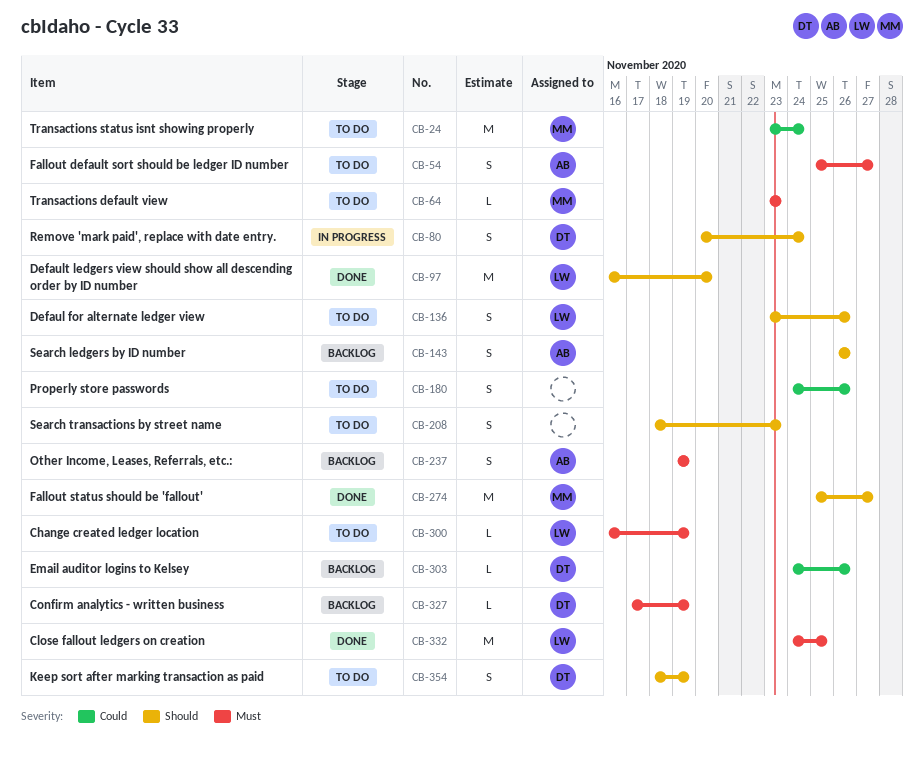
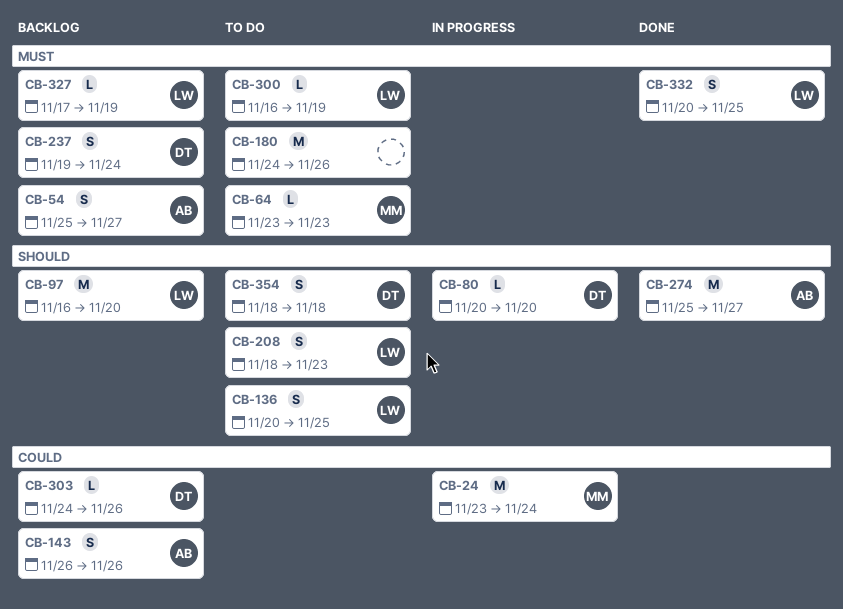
CB-24, status: To do -> In progress
CB-54, status: To do -> Backlog
CB-80, estimate: S -> L
CB-80, due: Nov 24 -> Nov 20
CB-97, status: Done -> Backlog
CB-136, start: Nov 23 -> Nov 20
CB-136, due: Nov 26 -> Nov 25
CB-143, priority: Should -> Could
CB-180, priority: Could -> Must
CB-180, estimate: S -> M
CB-208, owner: none -> LW
CB-237, owner: AB -> DT
CB-237, due: Nov 19 -> Nov 24
CB-274, owner: MM -> AB
CB-327, owner: DT -> LW
CB-332, estimate: M -> S
CB-332, start: Nov 24 -> Nov 20
CB-354, due: Nov 19 -> Nov 18

